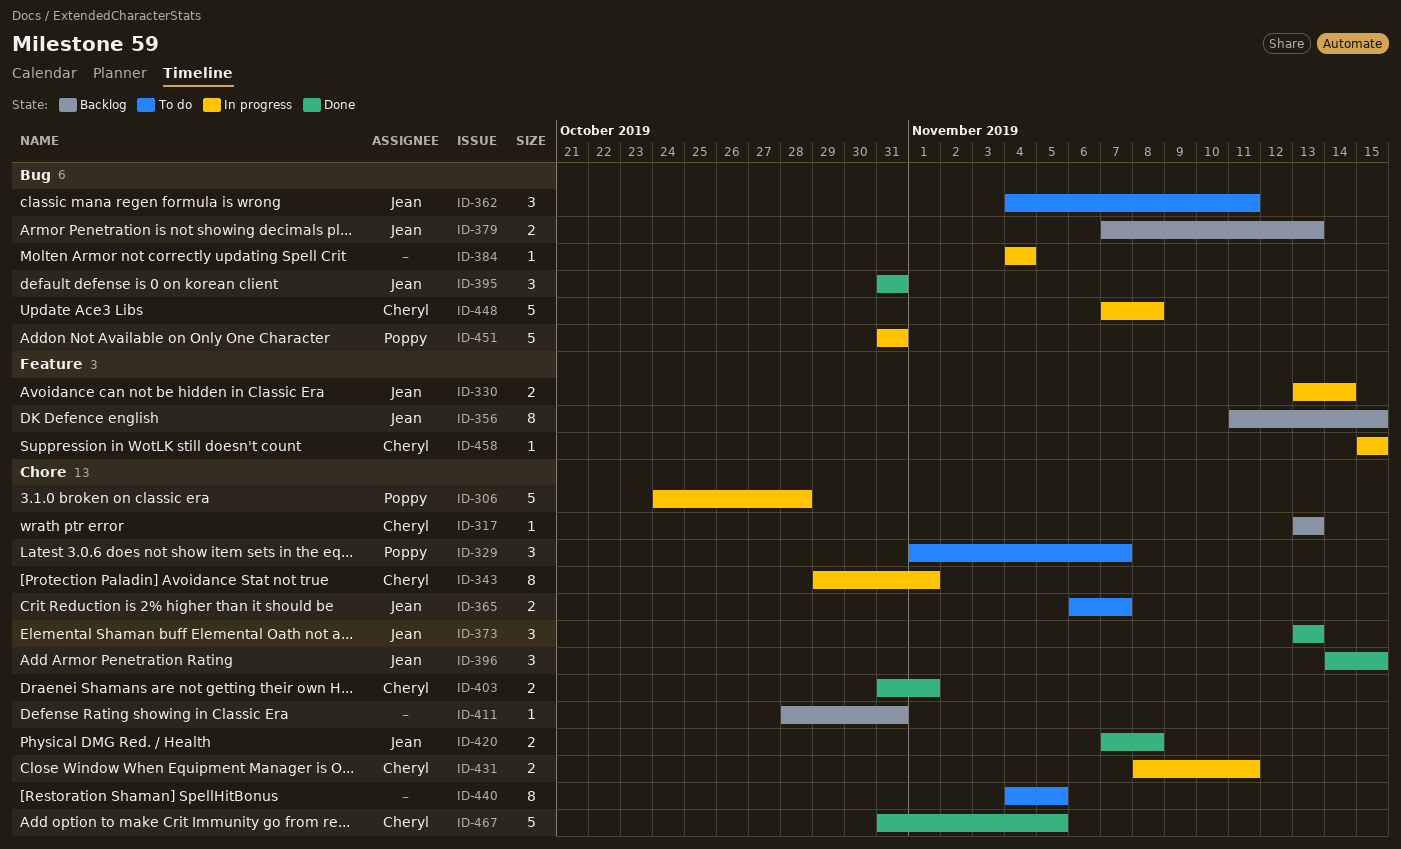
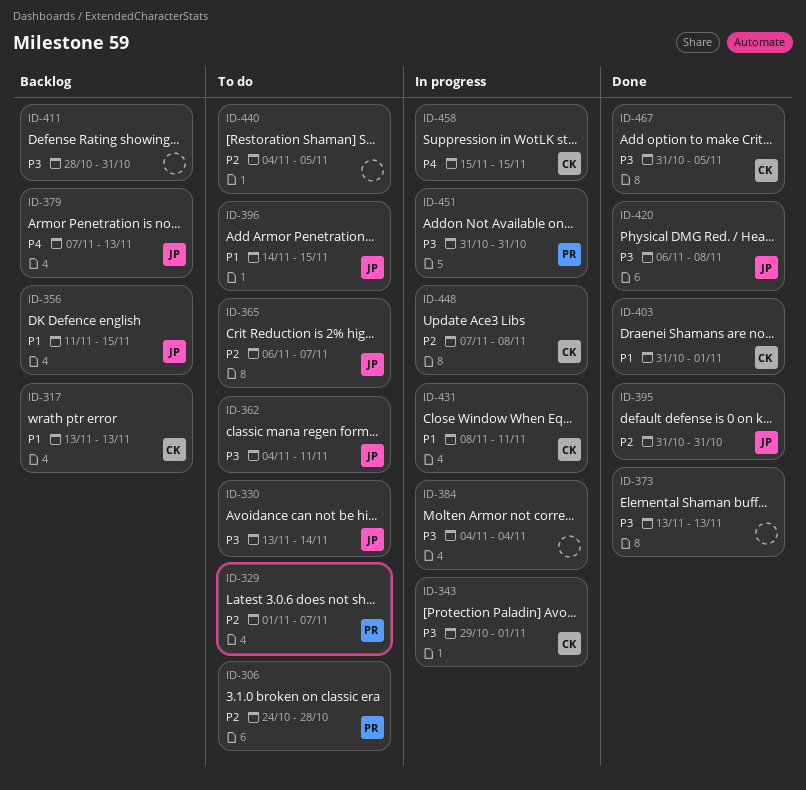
ID-306, status: In progress -> To do
ID-330, status: In progress -> To do
ID-373, owner: Jean -> none
ID-396, status: Done -> To do
ID-420, start: Nov 7 -> Nov 6

